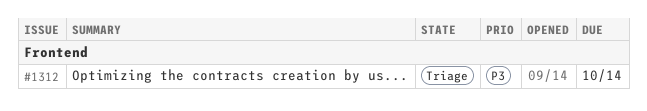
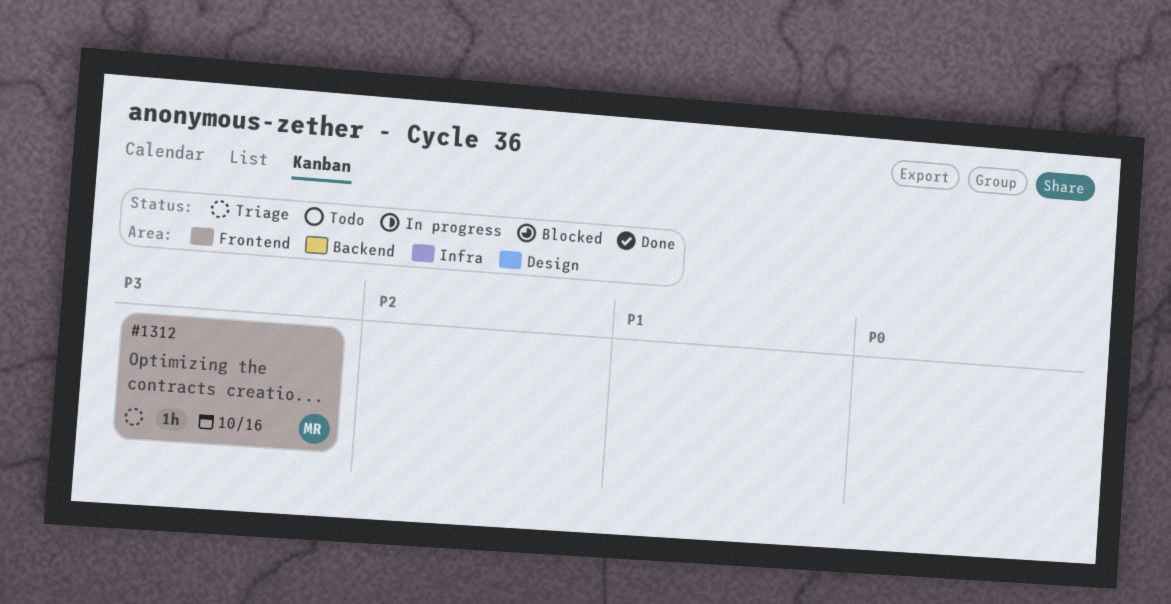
#1312, due: Oct 14 -> Oct 16

